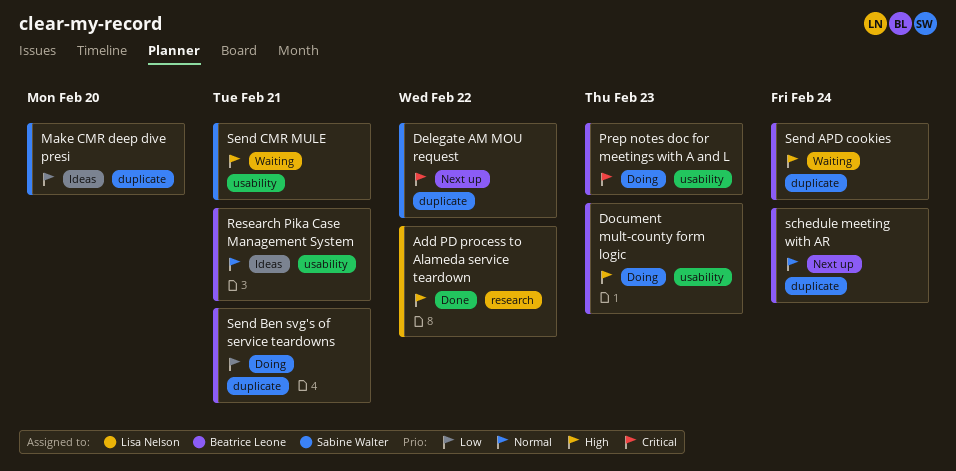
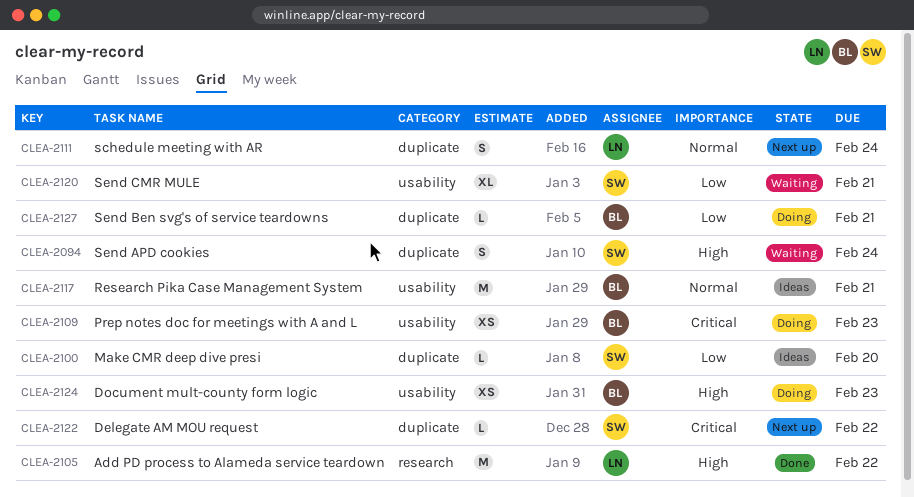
schedule meeting with AR, owner: Beatrice Leone -> Lisa Nelson
Send APD cookies, owner: Beatrice Leone -> Sabine Walter
Send CMR MULE, priority: High -> Low

